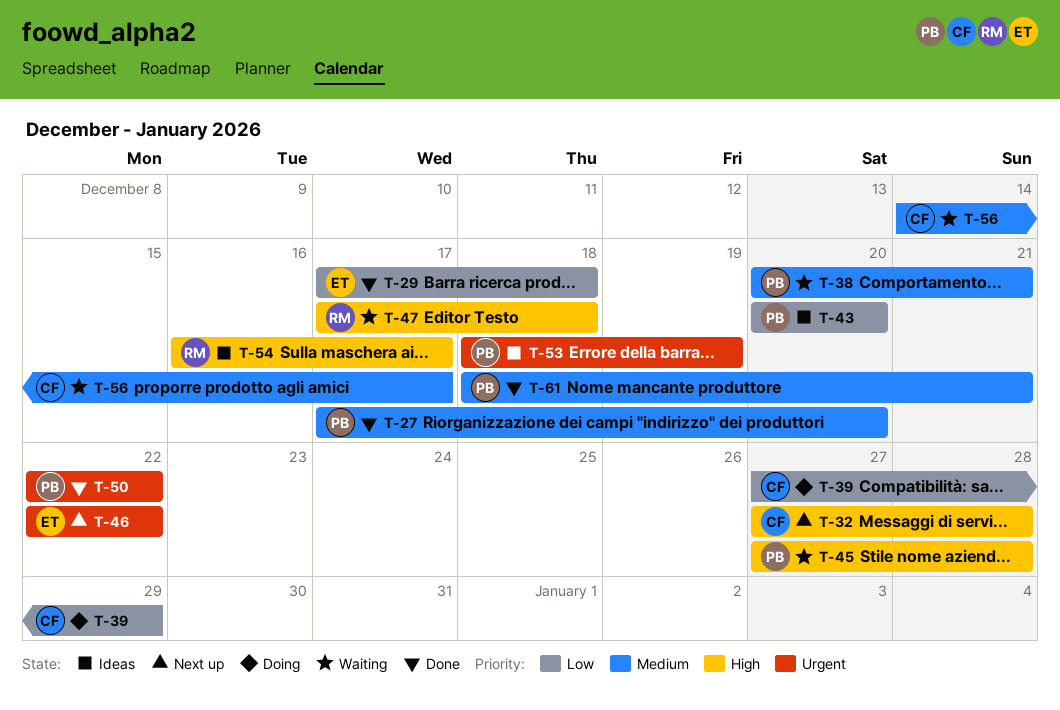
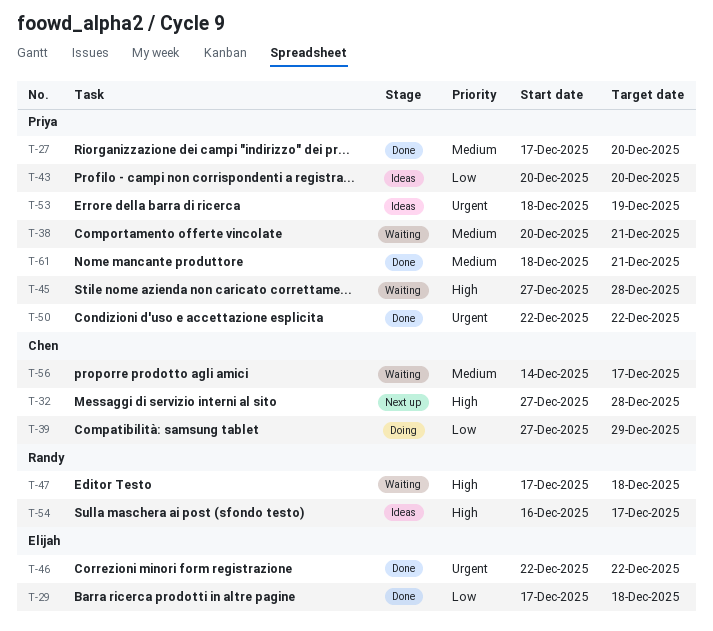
T-46, status: Next up -> Done

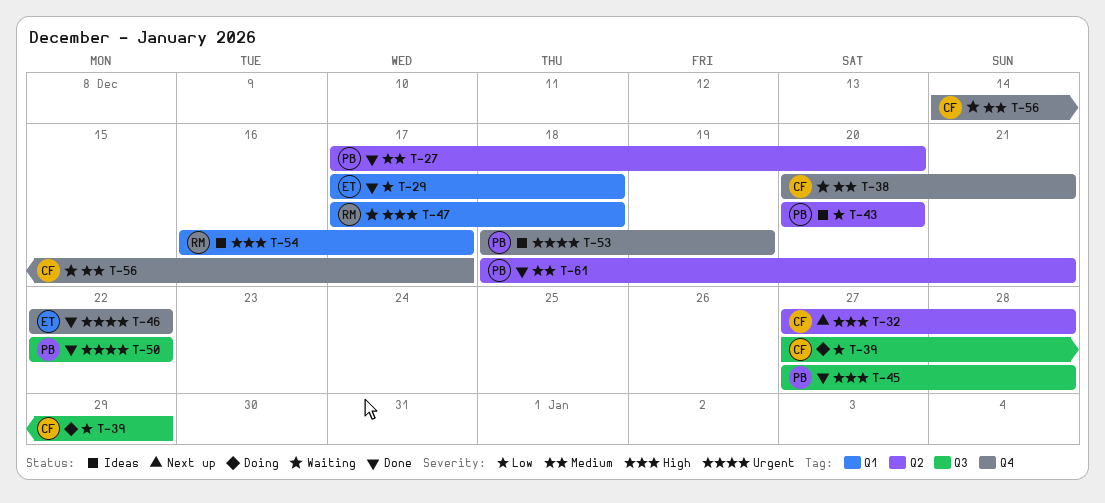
T-38, owner: Priya -> Chen
T-45, status: Waiting -> Done

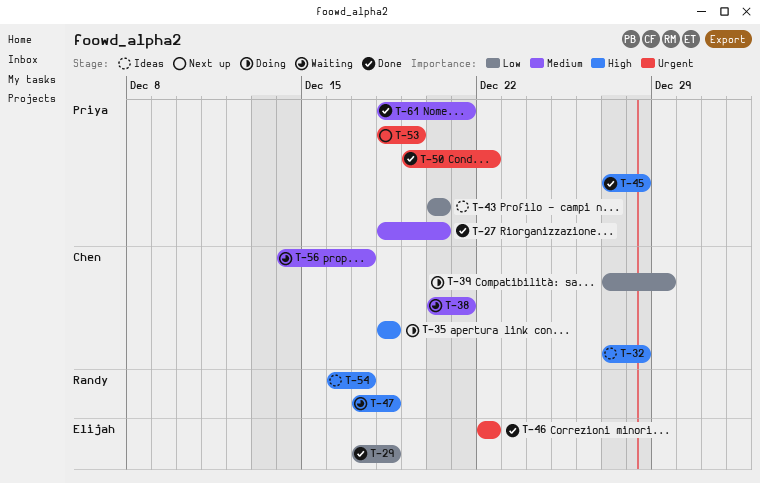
T-27, start: Dec 17 -> Dec 18
T-32, status: Next up -> Ideas
T-35: none -> present
T-50, start: Dec 22 -> Dec 19
T-53, status: Ideas -> Next up

